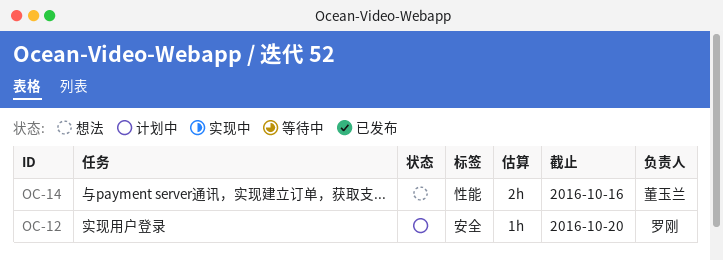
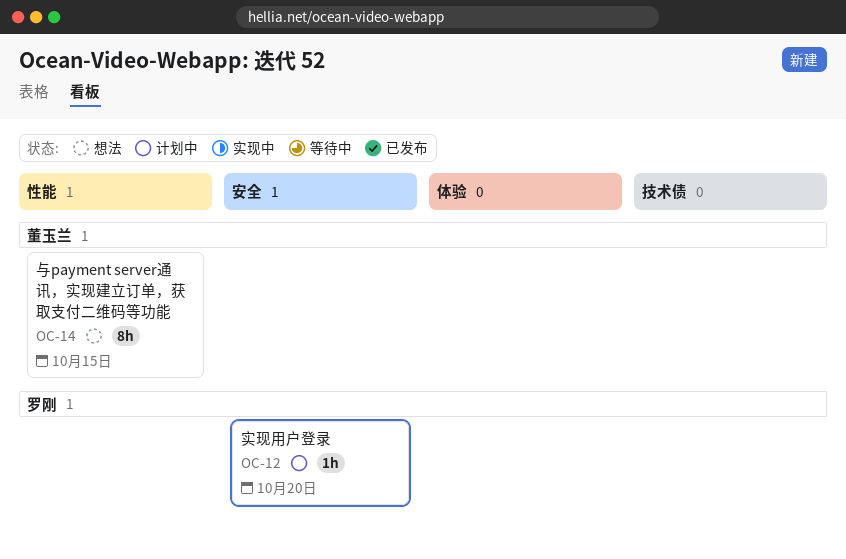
OC-14, estimate: 2h -> 8h
OC-14, due: Oct 16 -> Oct 15

